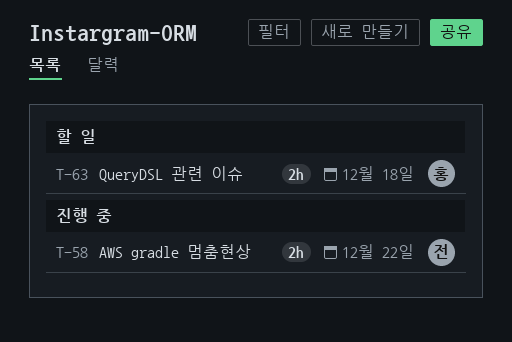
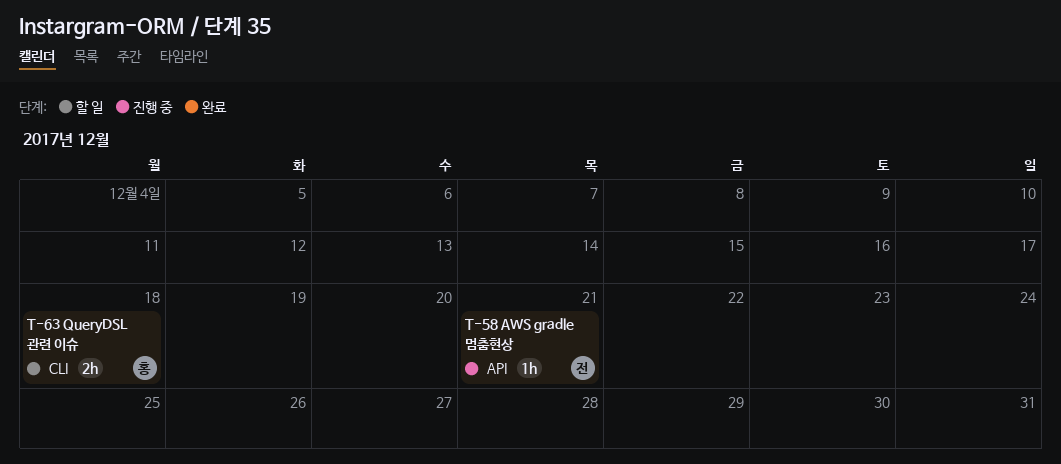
T-58, estimate: 2h -> 1h
T-58, due: Dec 22 -> Dec 21

